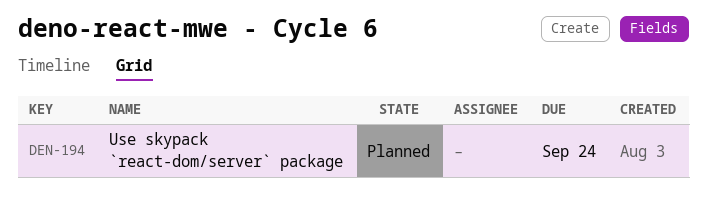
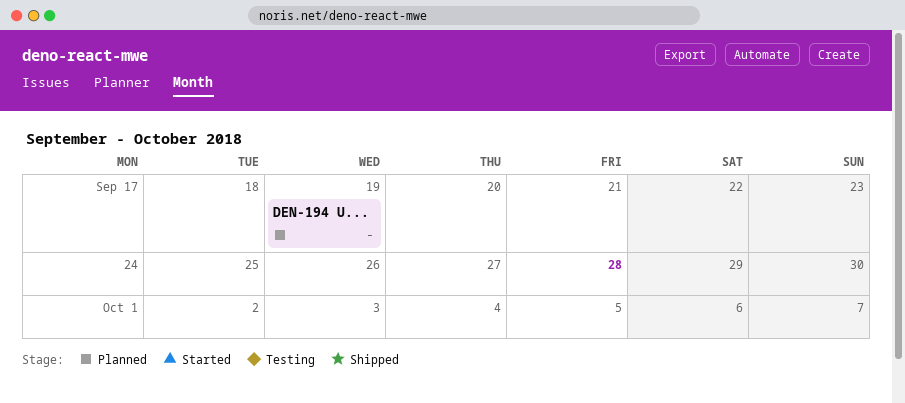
DEN-194, due: Sep 24 -> Sep 19

